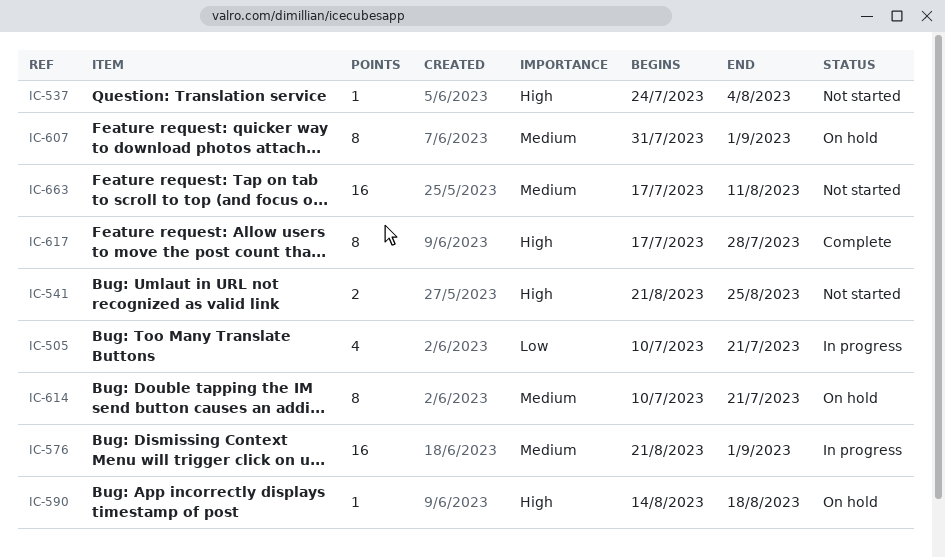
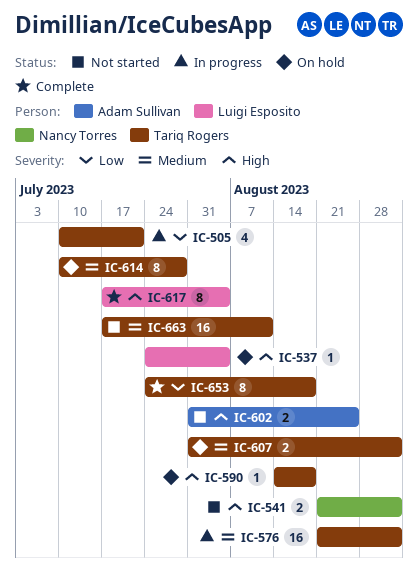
IC-537, status: Not started -> On hold
IC-541, due: Aug 25 -> Sep 1
IC-602: none -> present
IC-607, estimate: 8 -> 2
IC-614, due: Jul 21 -> Jul 28
IC-617, due: Jul 28 -> Aug 4
IC-653: none -> present

